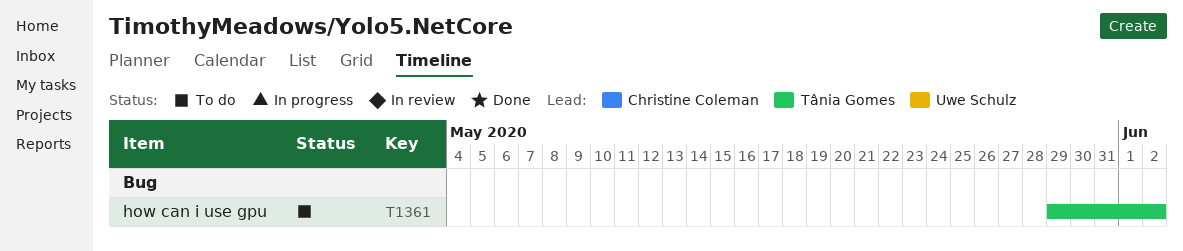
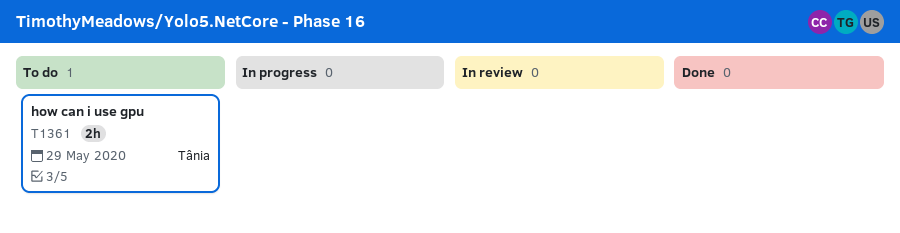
T1361, due: Jun 2 -> May 29

